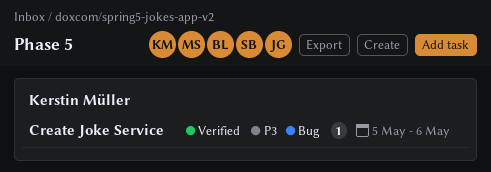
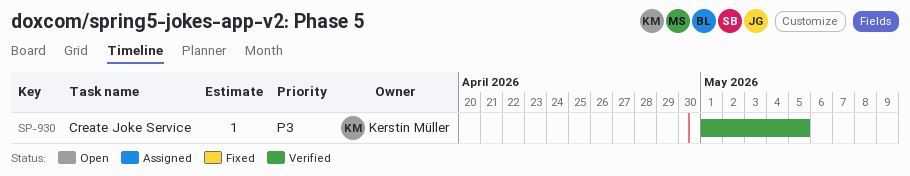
Create Joke Service, start: May 5 -> May 1
Create Joke Service, due: May 6 -> May 5

